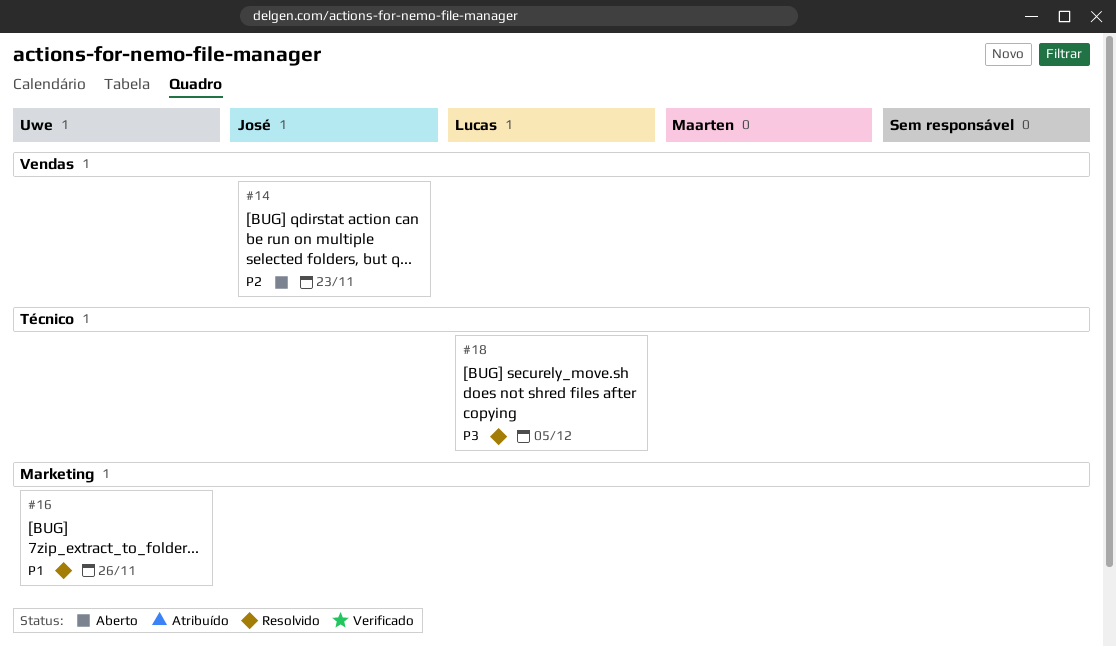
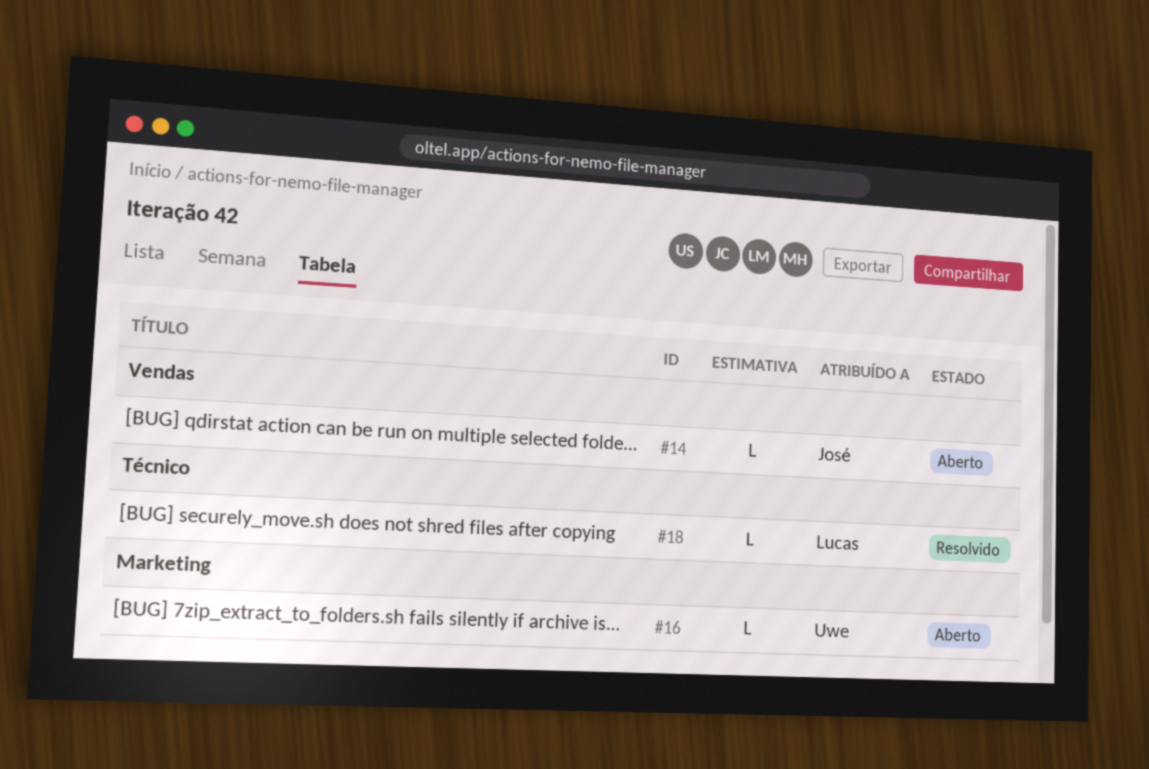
#16, status: Resolvido -> Aberto

